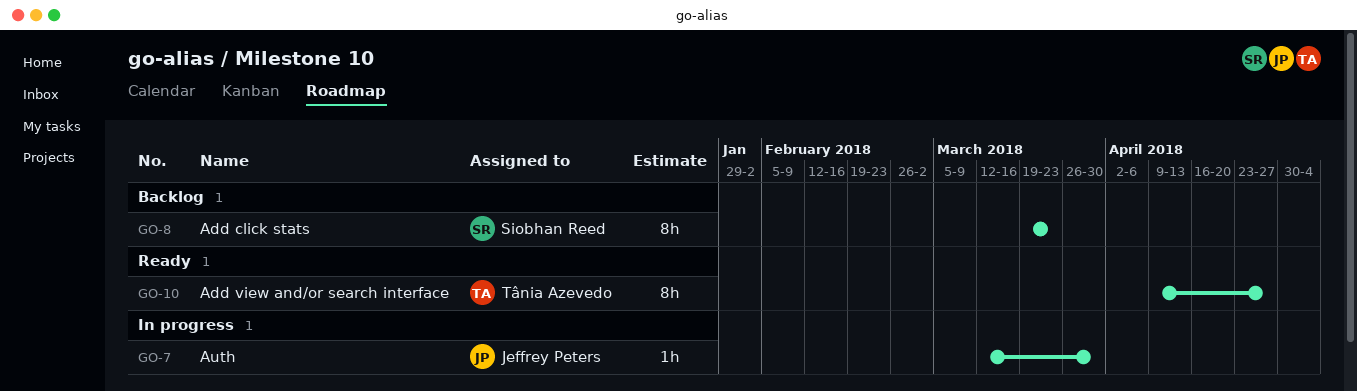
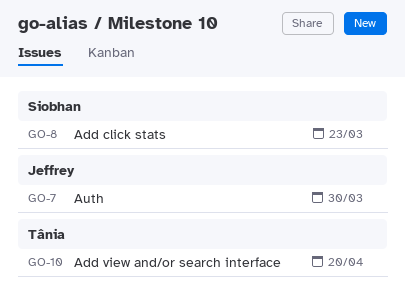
GO-10, due: Apr 27 -> Apr 20

